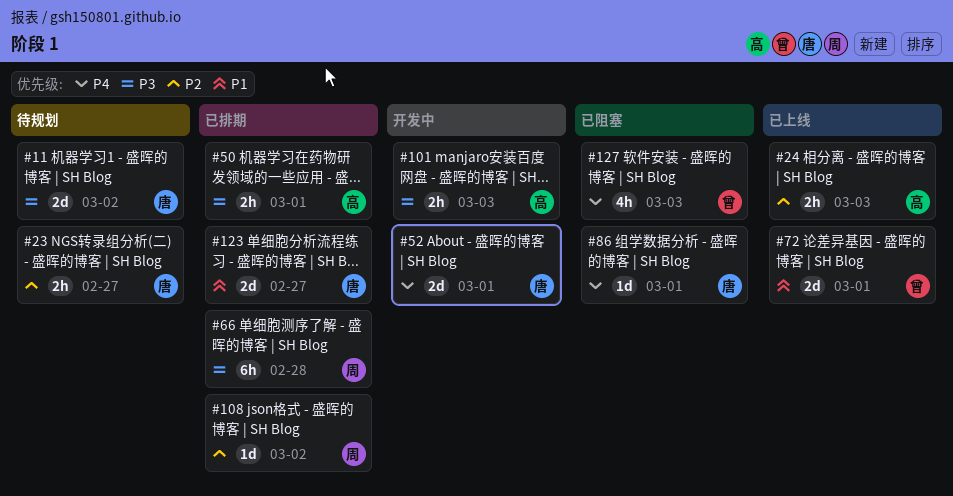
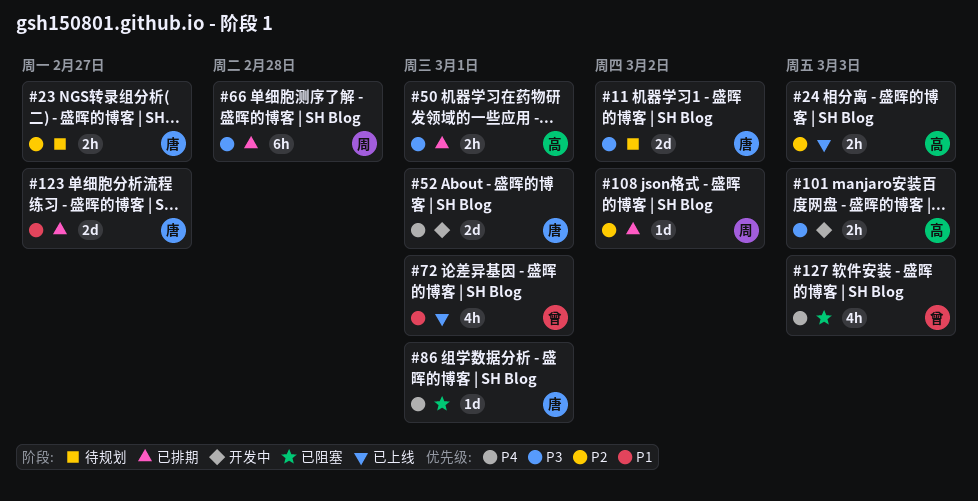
#72, estimate: 2d -> 4h

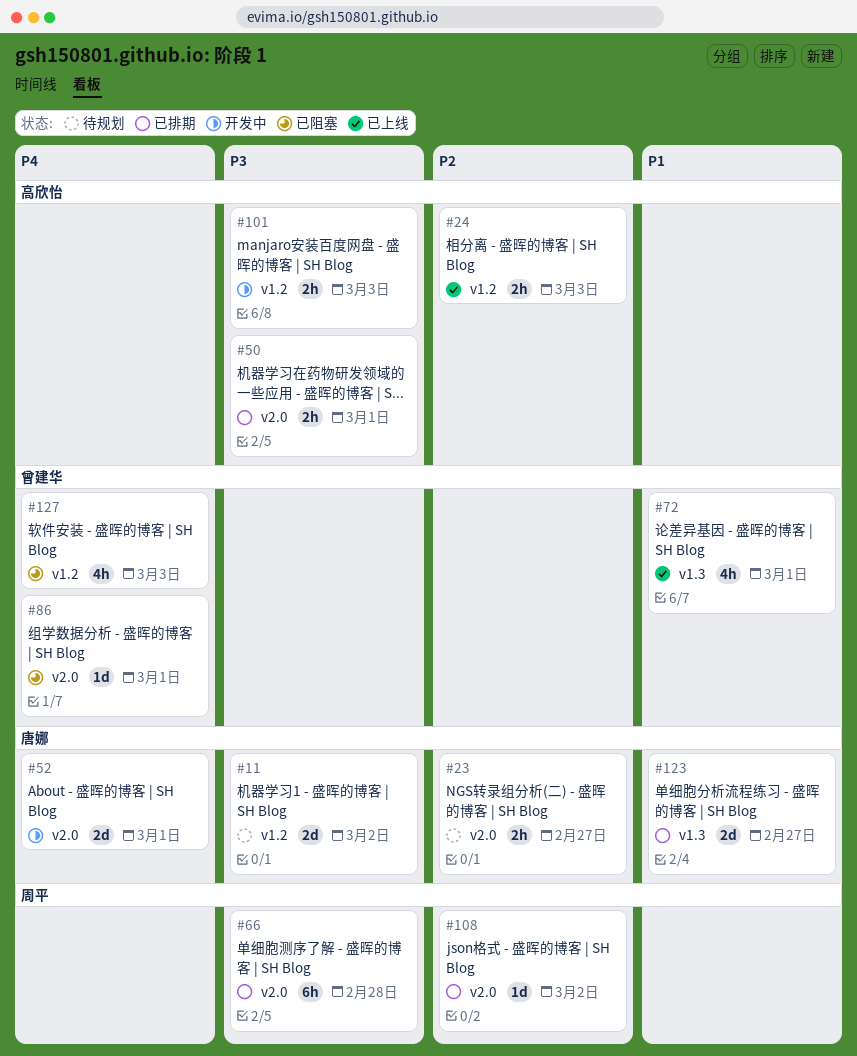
#86, owner: 唐娜 -> 曾建华

